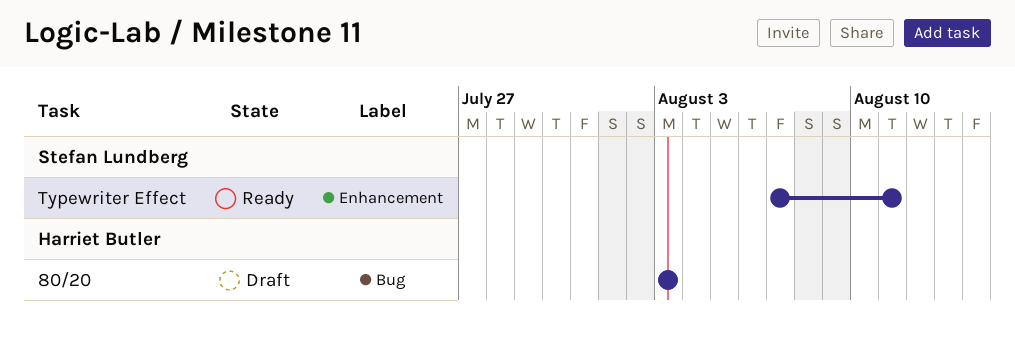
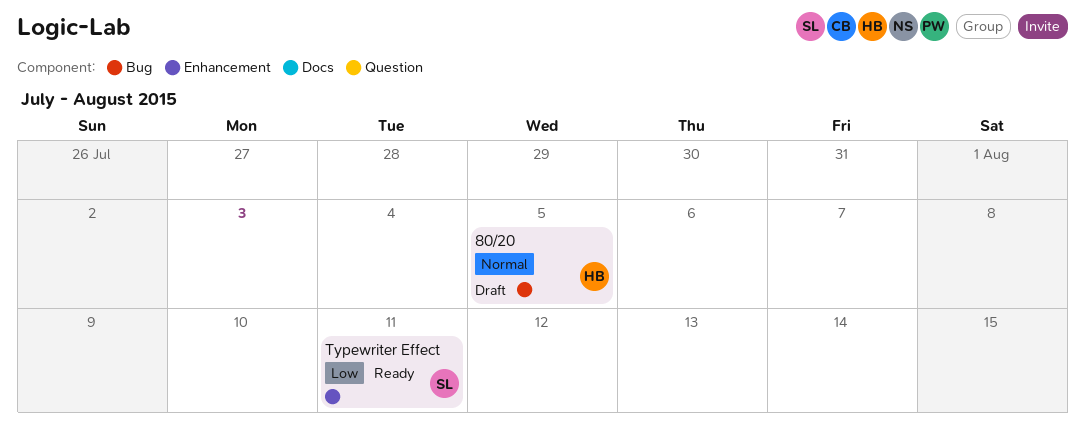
80/20, due: Aug 3 -> Aug 5

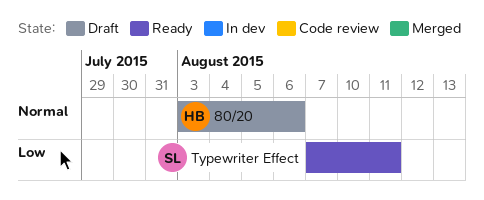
80/20, due: Aug 5 -> Aug 6

